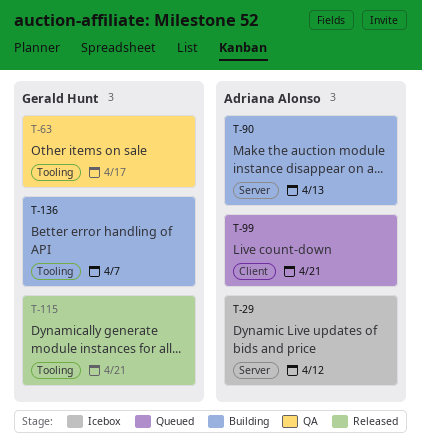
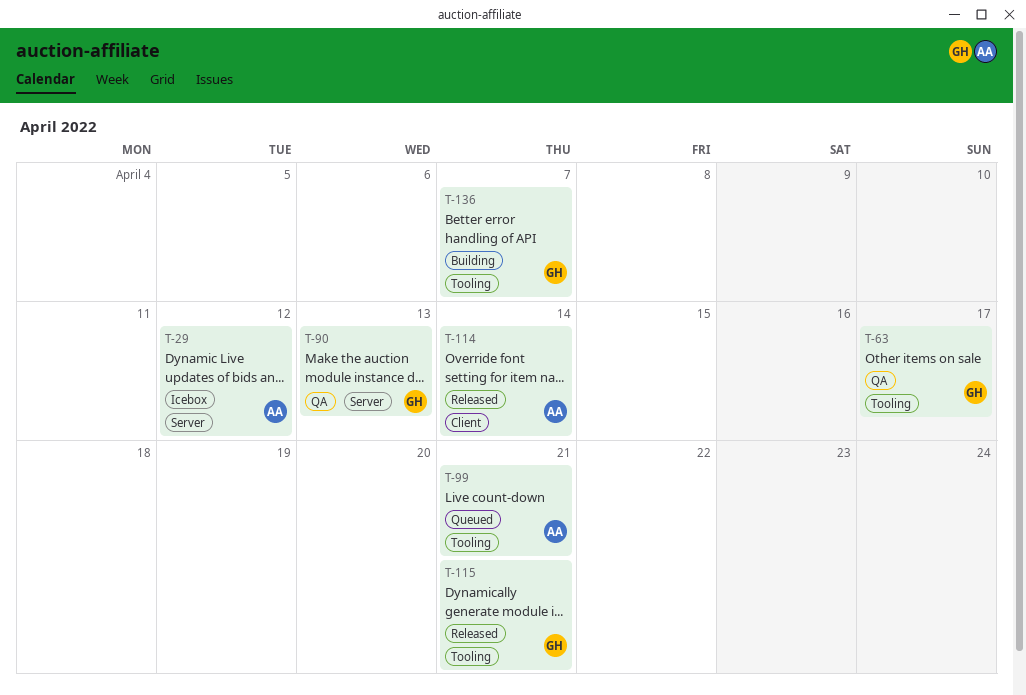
T-90, status: Building -> QA
T-90, owner: Adriana Alonso -> Gerald Hunt
T-99, label: Client -> Tooling
T-114: none -> present

